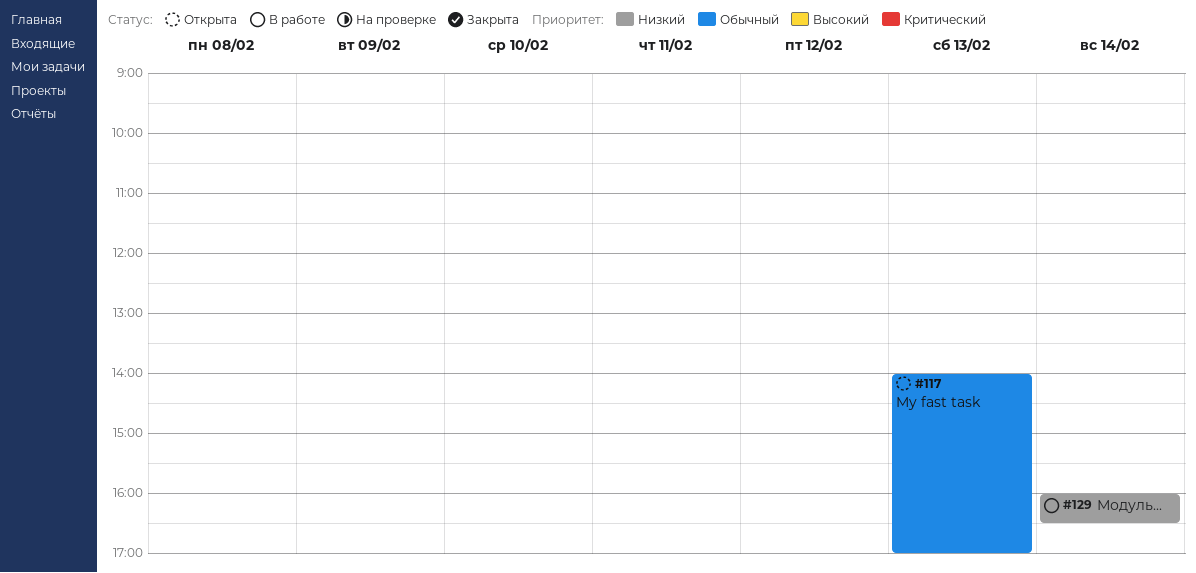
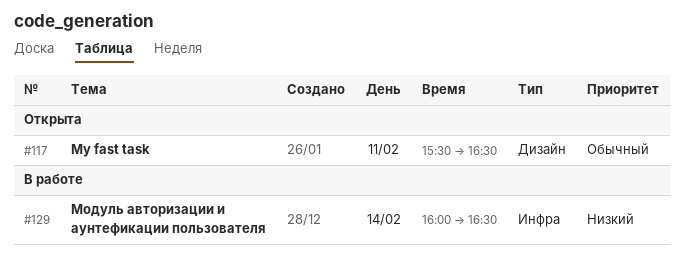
#117, day: Feb 13 -> Feb 11
#117, begins: 14:00 -> 15:30
#117, ends: 17:00 -> 16:30

